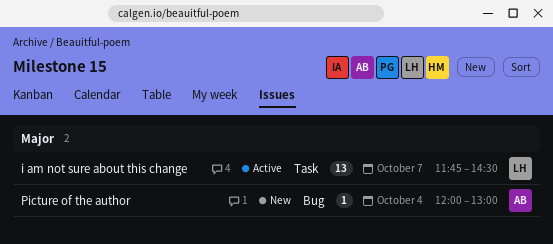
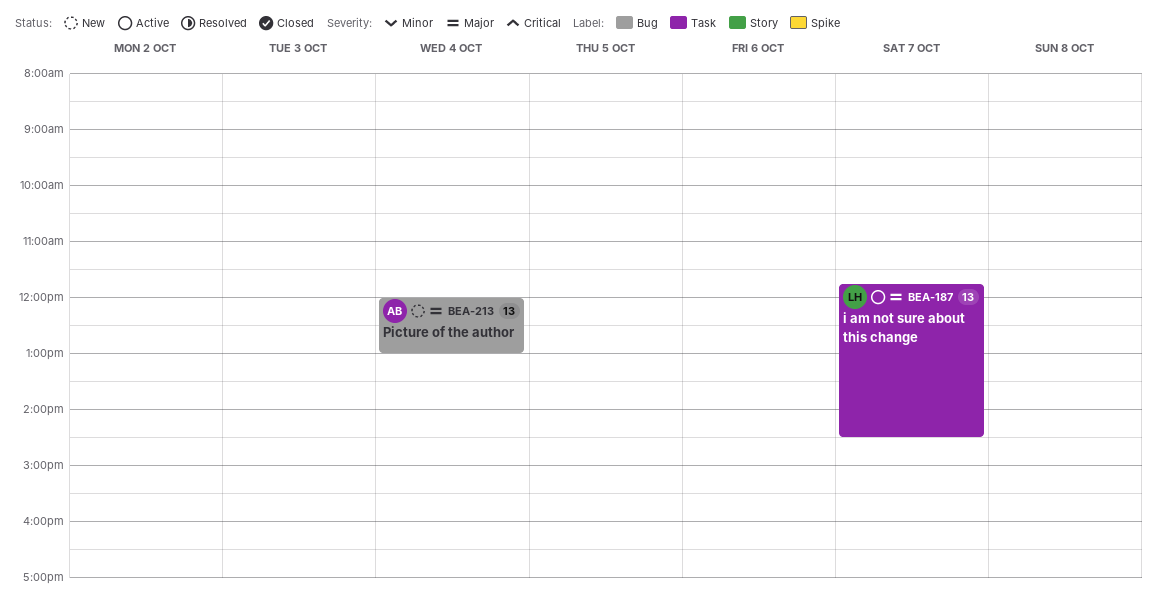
Picture of the author, estimate: 1 -> 13

